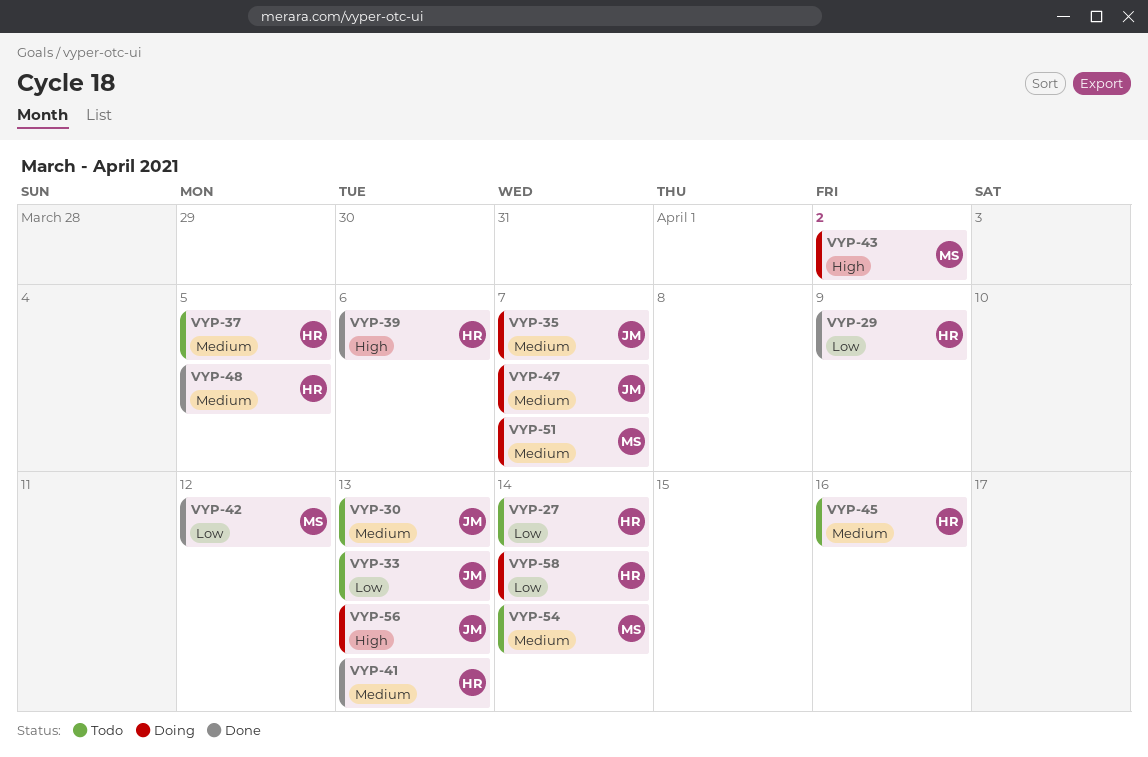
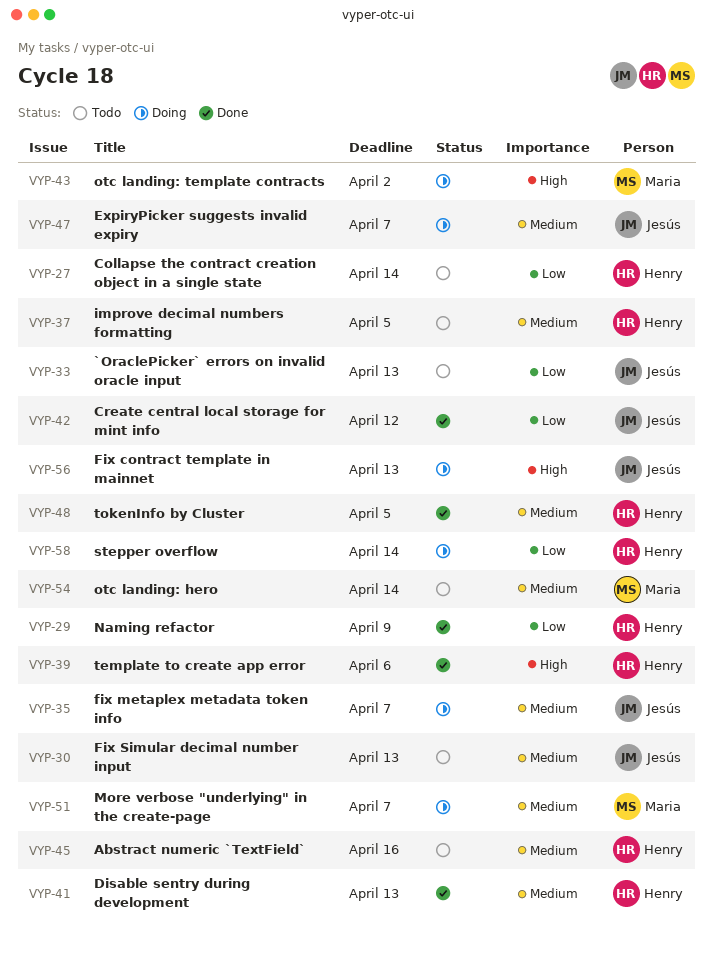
VYP-42, owner: Maria -> Jesús

